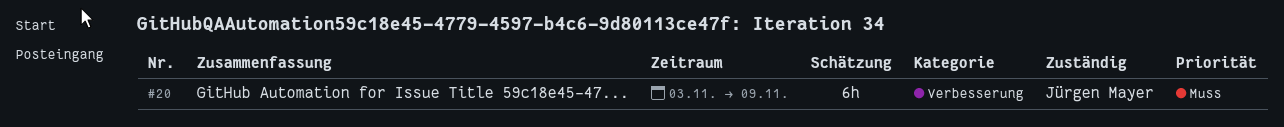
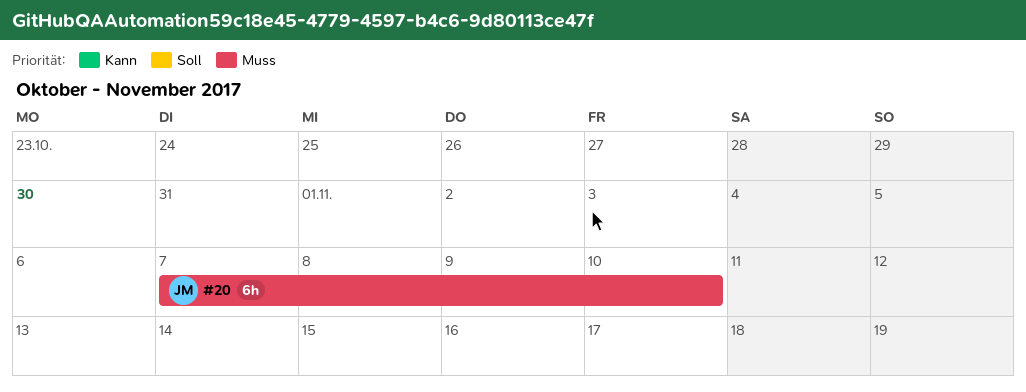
#20, start: Nov 3 -> Nov 7
#20, due: Nov 9 -> Nov 10

